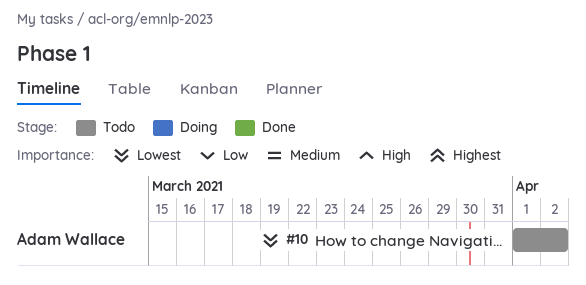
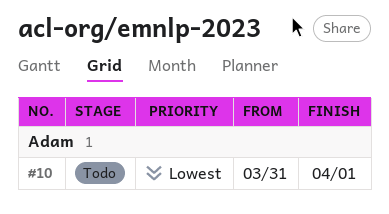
#10, start: Apr 1 -> Mar 31
#10, due: Apr 2 -> Apr 1

